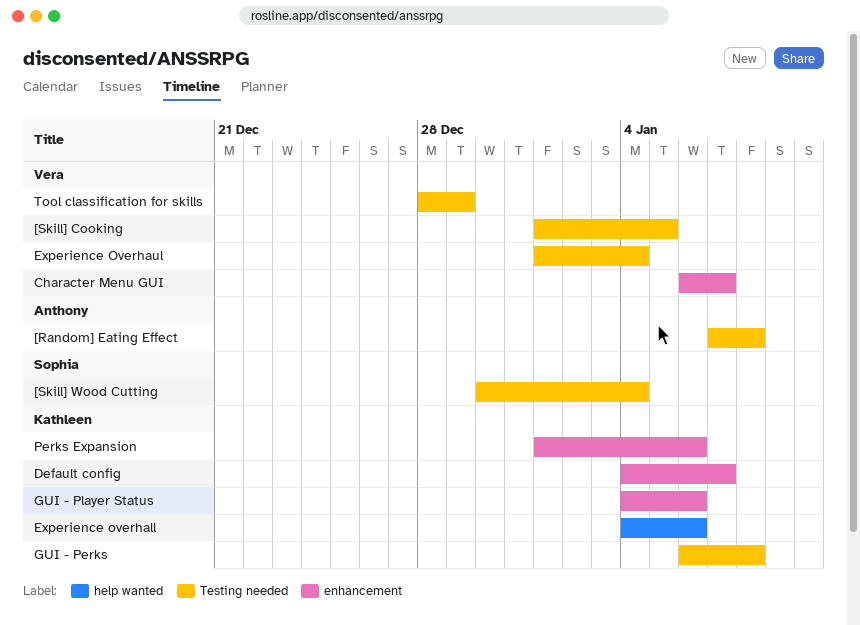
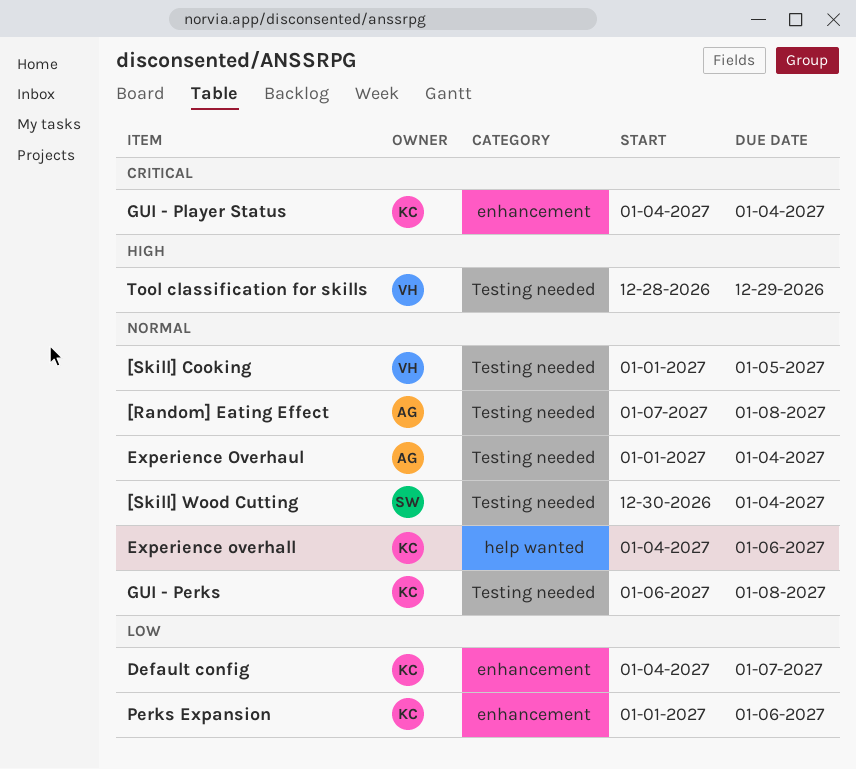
Character Menu GUI: present -> none
Experience Overhaul, owner: Vera -> Anthony
GUI - Player Status, due: Jan 6 -> Jan 4

